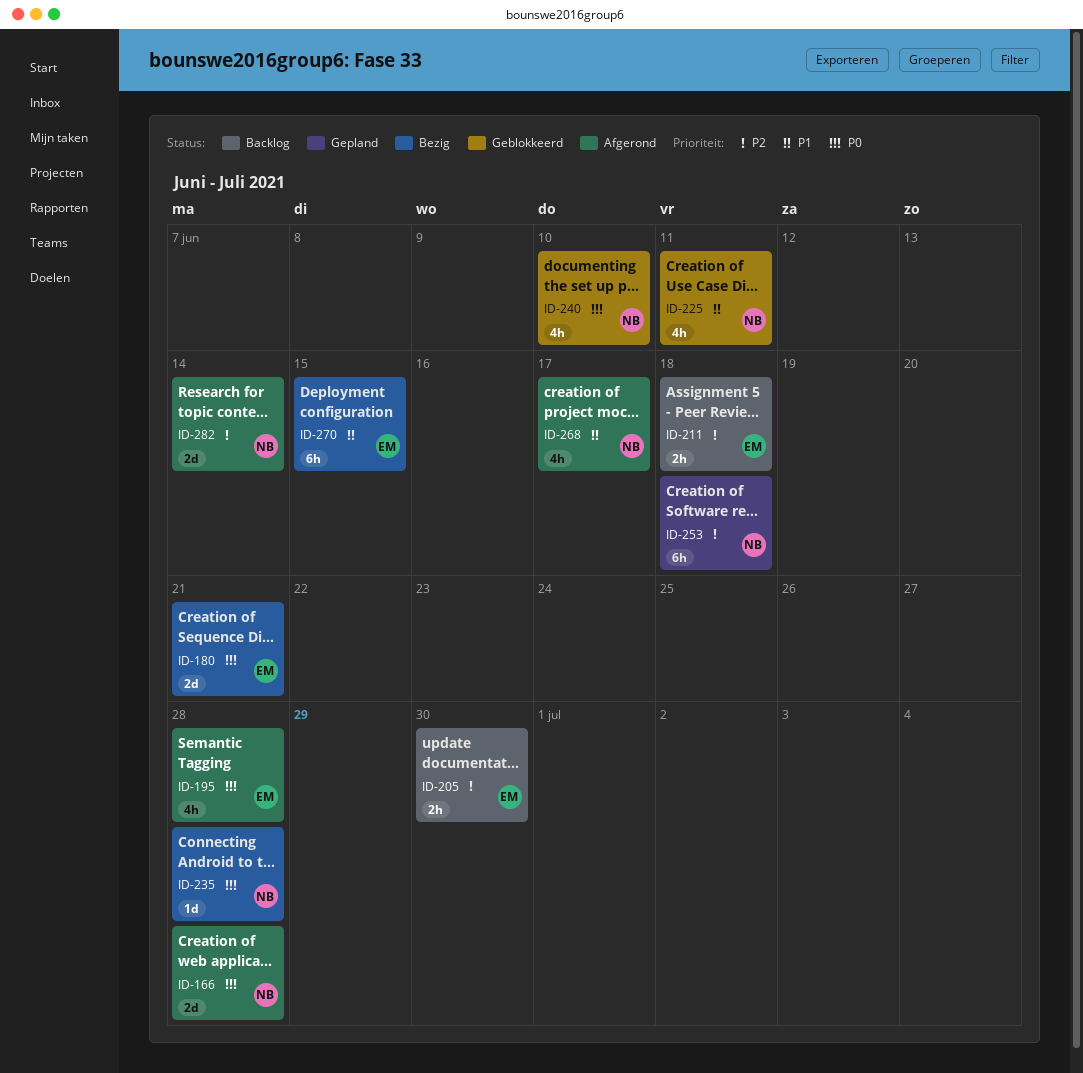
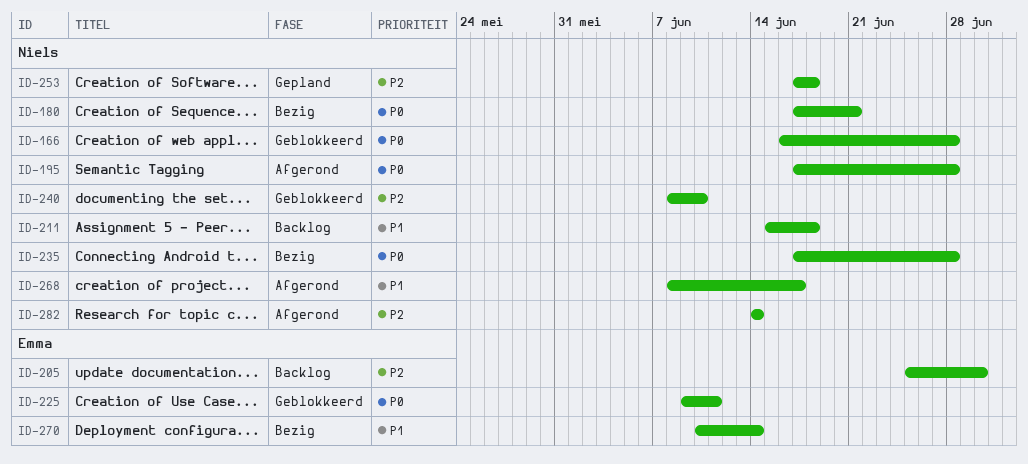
ID-166, status: Afgerond -> Geblokkeerd
ID-180, owner: Emma -> Niels
ID-195, owner: Emma -> Niels
ID-211, owner: Emma -> Niels
ID-211, priority: P2 -> P1
ID-225, owner: Niels -> Emma
ID-225, priority: P1 -> P0
ID-240, priority: P0 -> P2
ID-270, due: Jun 15 -> Jun 14

